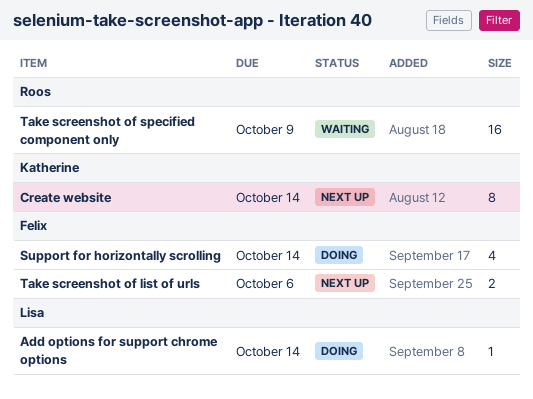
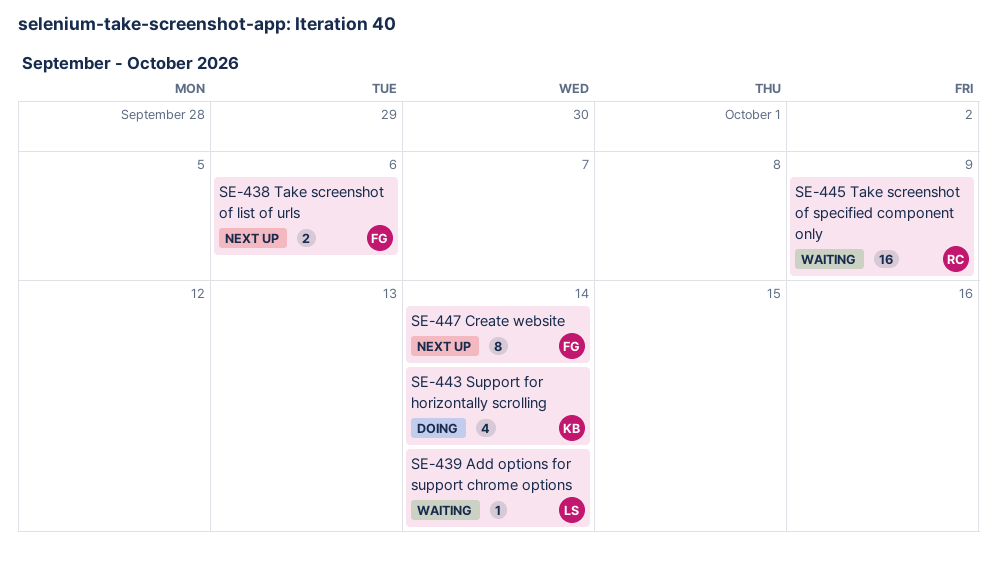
Add options for support chrome options, status: Doing -> Waiting
Create website, owner: Katherine -> Felix
Support for horizontally scrolling, owner: Felix -> Katherine

